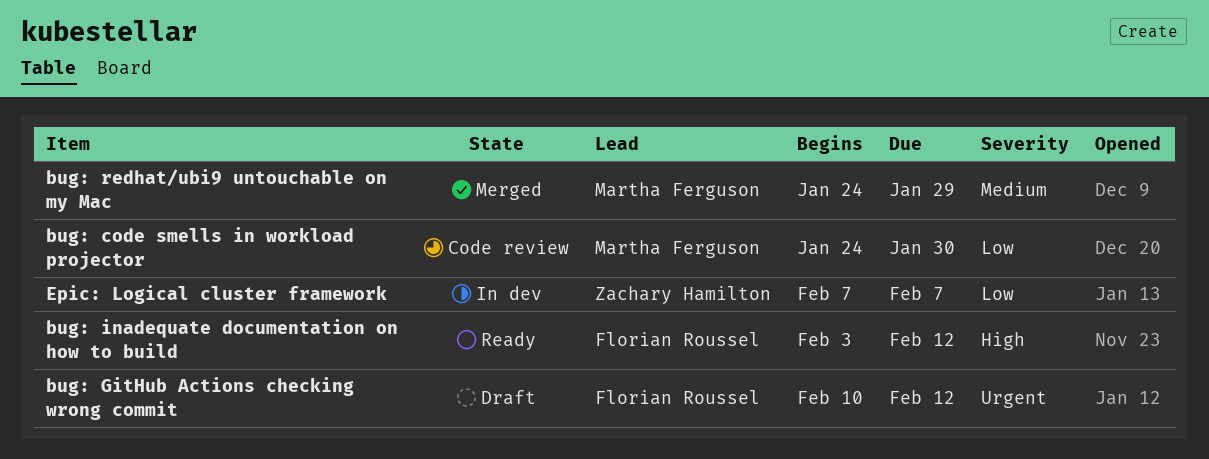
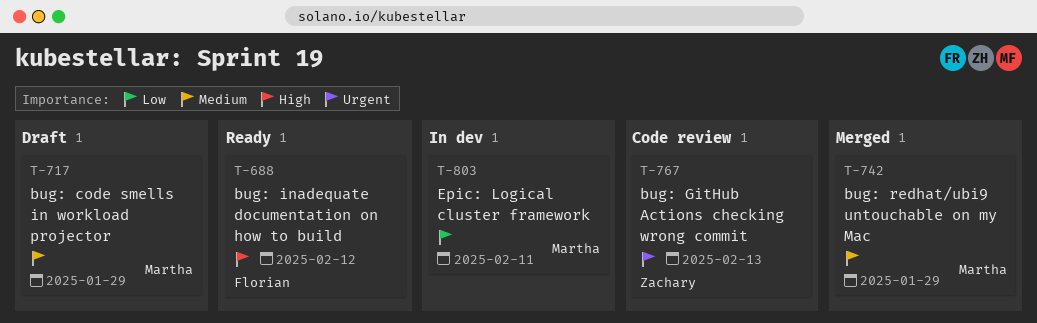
bug: code smells in workload projector, status: Code review -> Draft
bug: code smells in workload projector, priority: Low -> Medium
bug: code smells in workload projector, due: Jan 30 -> Jan 29
bug: GitHub Actions checking wrong commit, status: Draft -> Code review
bug: GitHub Actions checking wrong commit, owner: Florian Roussel -> Zachary Hamilton
bug: GitHub Actions checking wrong commit, due: Feb 12 -> Feb 13
Epic: Logical cluster framework, owner: Zachary Hamilton -> Martha Ferguson
Epic: Logical cluster framework, due: Feb 7 -> Feb 11

